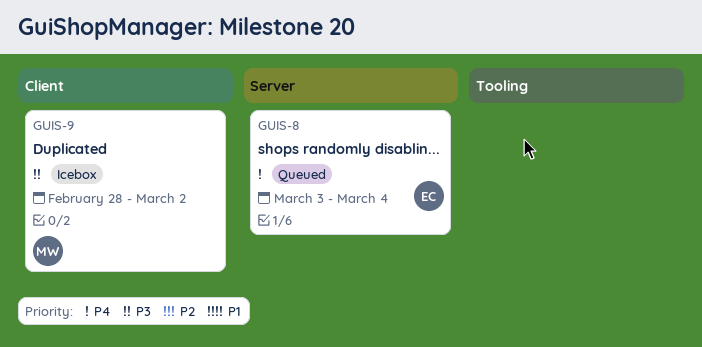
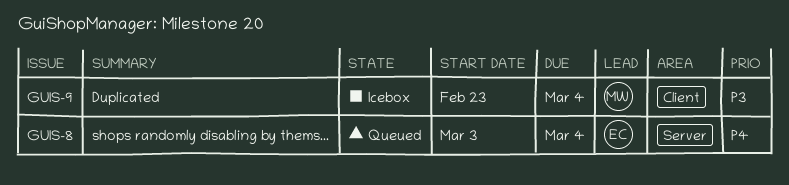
GUIS-9, start: Feb 28 -> Feb 23
GUIS-9, due: Mar 2 -> Mar 4

